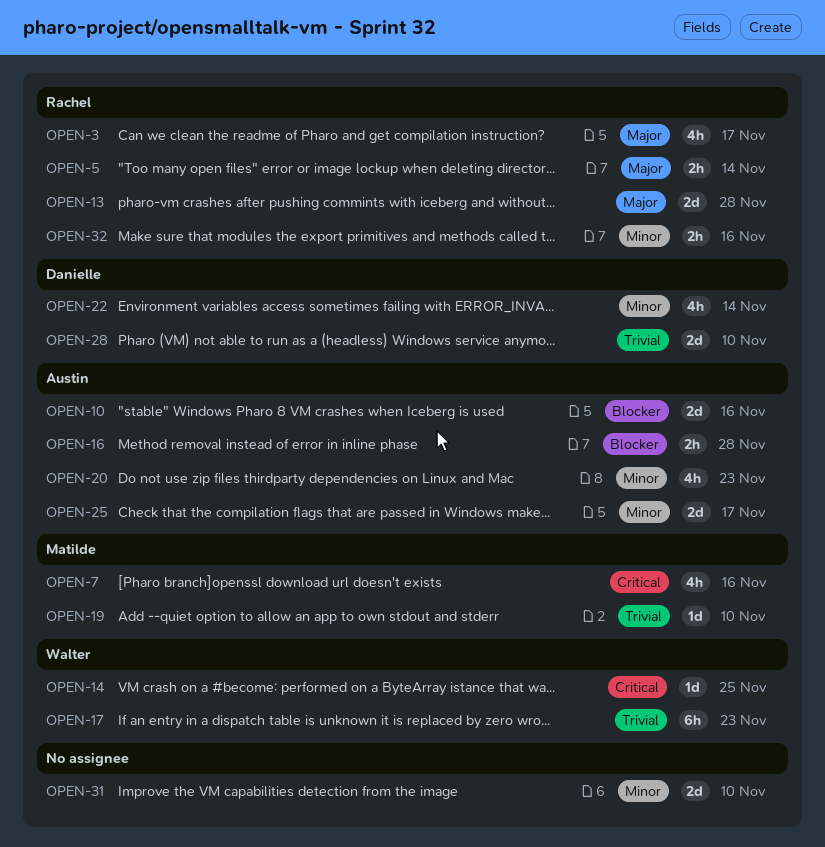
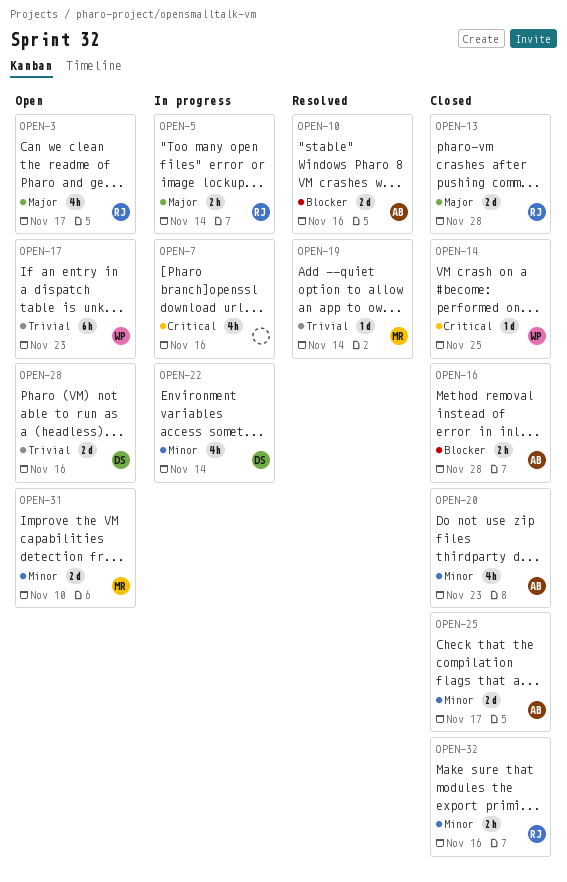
OPEN-7, owner: Matilde -> none
OPEN-19, due: Nov 10 -> Nov 14
OPEN-28, due: Nov 10 -> Nov 16
OPEN-31, owner: none -> Matilde

